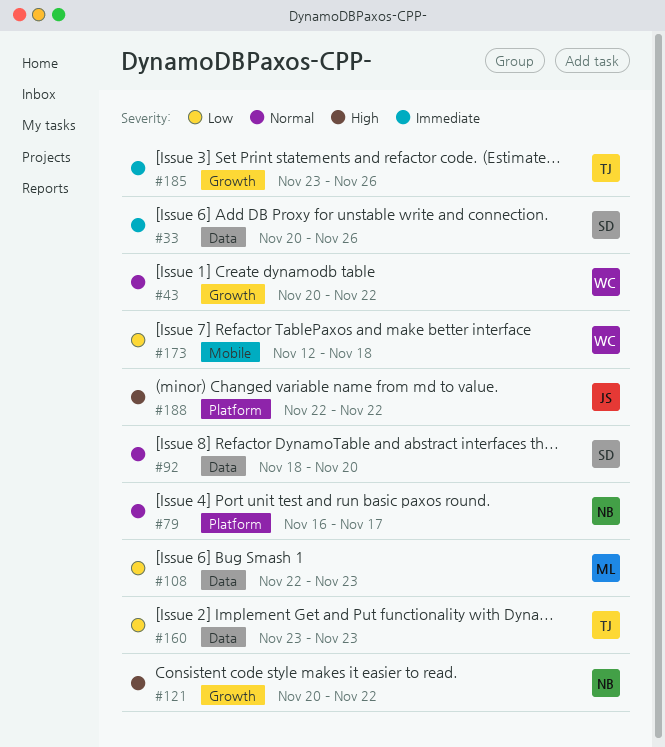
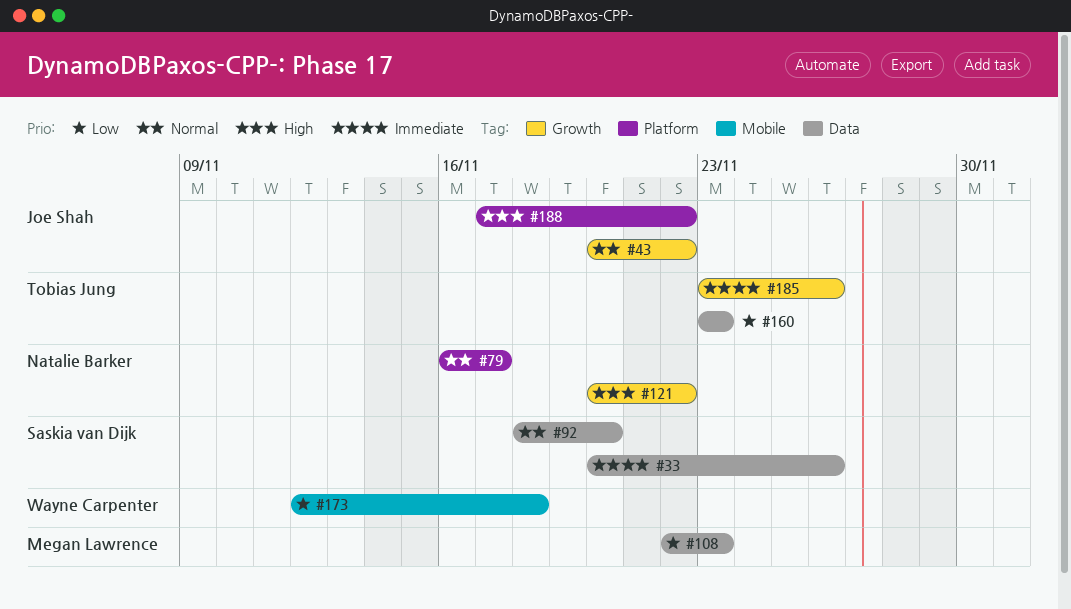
#43, owner: Wayne Carpenter -> Joe Shah
#188, start: Nov 22 -> Nov 17

